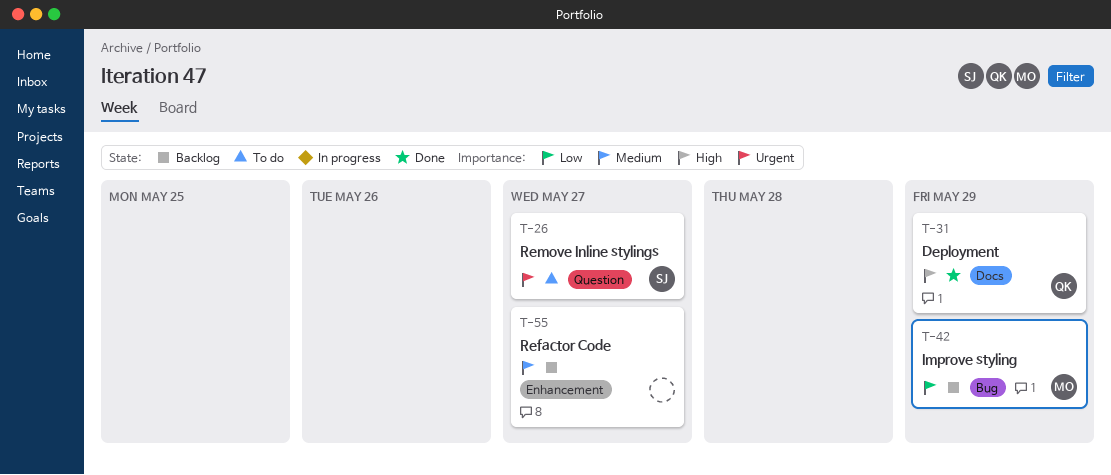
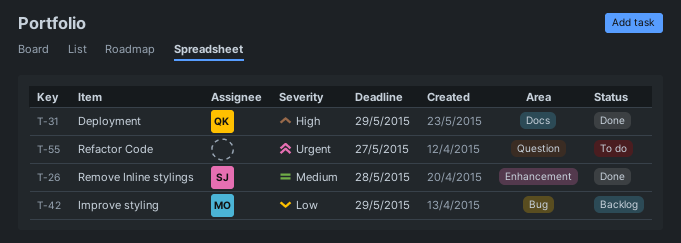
T-26, status: To do -> Done
T-26, priority: Urgent -> Medium
T-26, label: Question -> Enhancement
T-26, due: May 27 -> May 28
T-55, status: Backlog -> To do
T-55, priority: Medium -> Urgent
T-55, label: Enhancement -> Question

